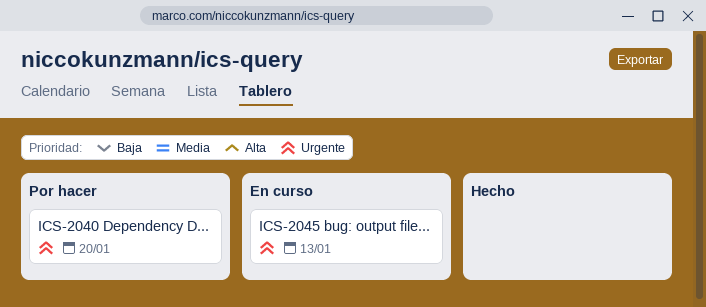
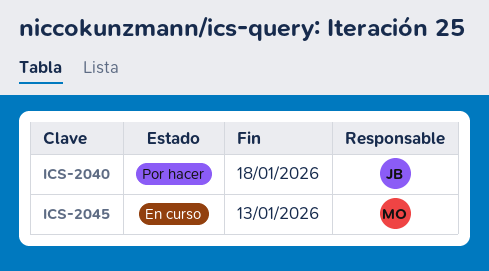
ICS-2040, due: Jan 20 -> Jan 18

